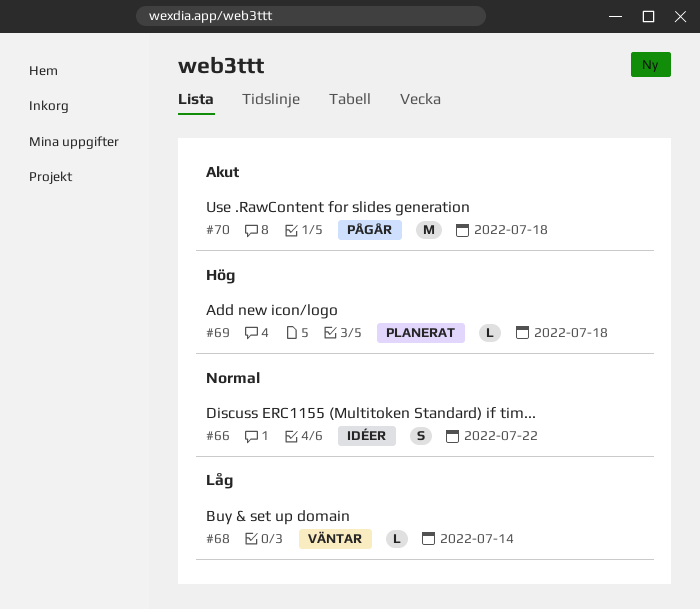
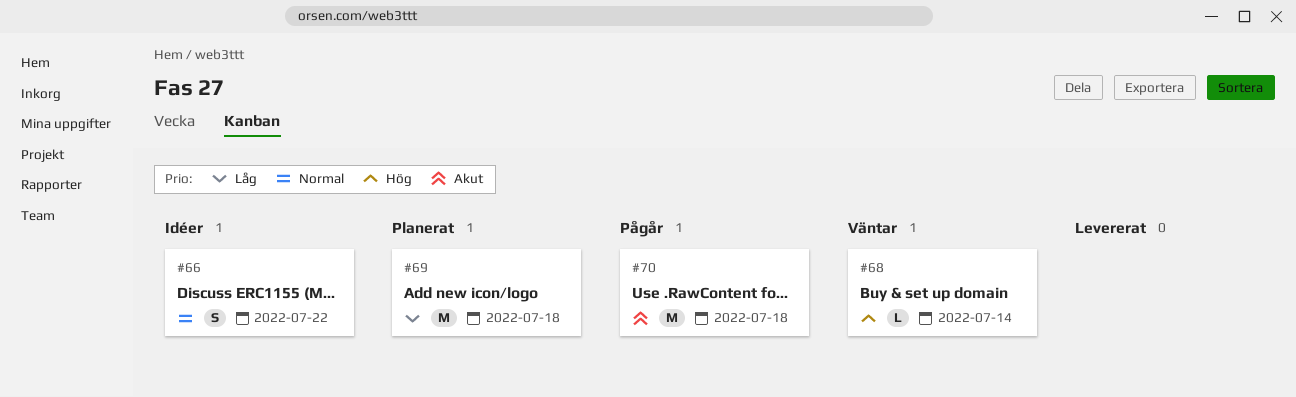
#68, priority: Låg -> Hög
#69, priority: Hög -> Låg
#69, estimate: L -> M

